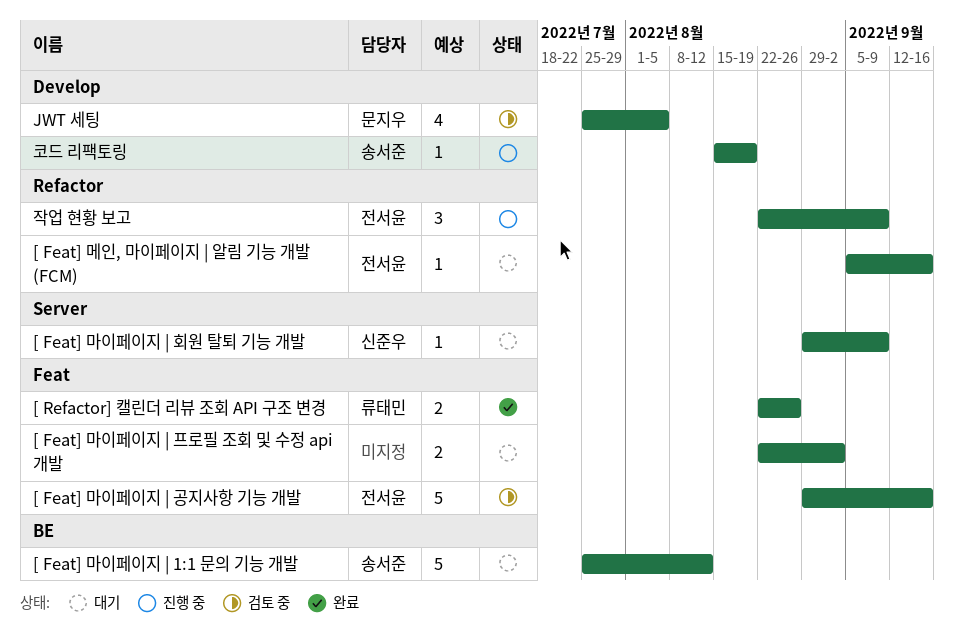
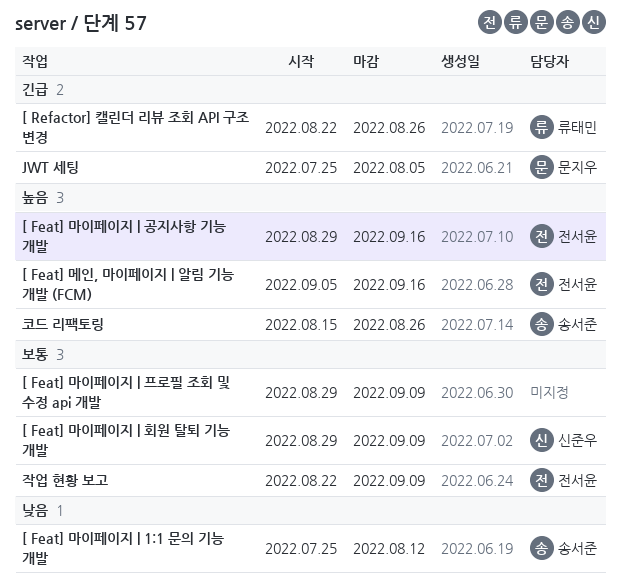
[ Feat] 마이페이지 | 프로필 조회 및 수정 api 개발, start: Aug 22 -> Aug 29
[ Feat] 마이페이지 | 프로필 조회 및 수정 api 개발, due: Sep 2 -> Sep 9
코드 리팩토링, due: Aug 19 -> Aug 26

